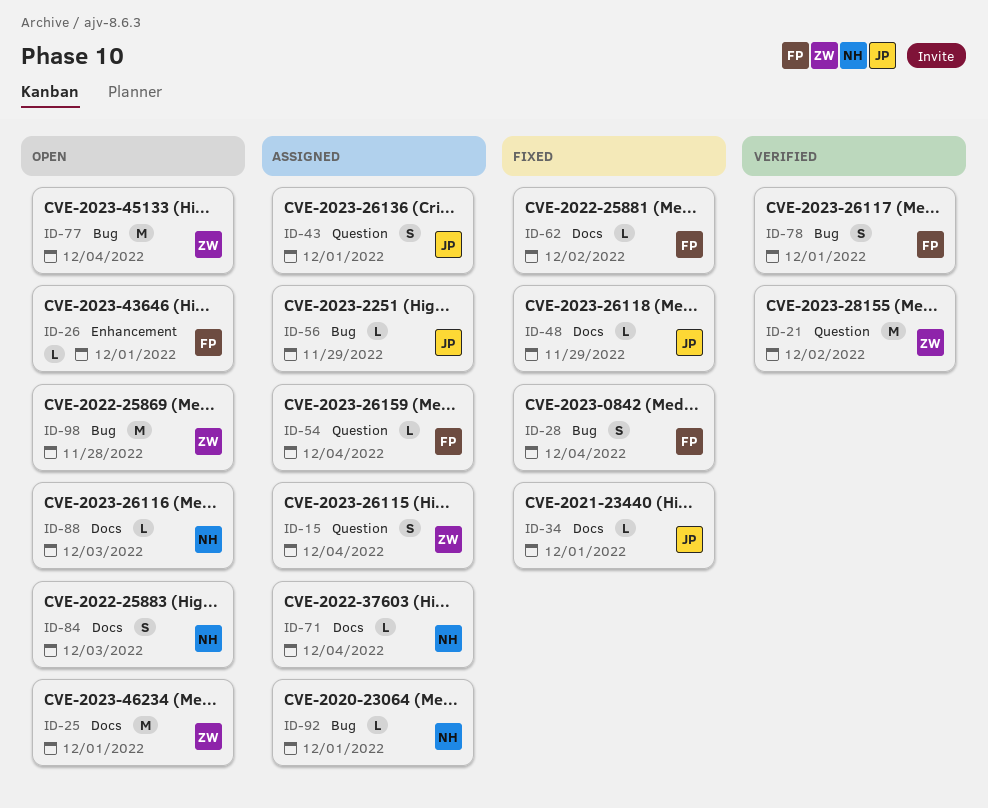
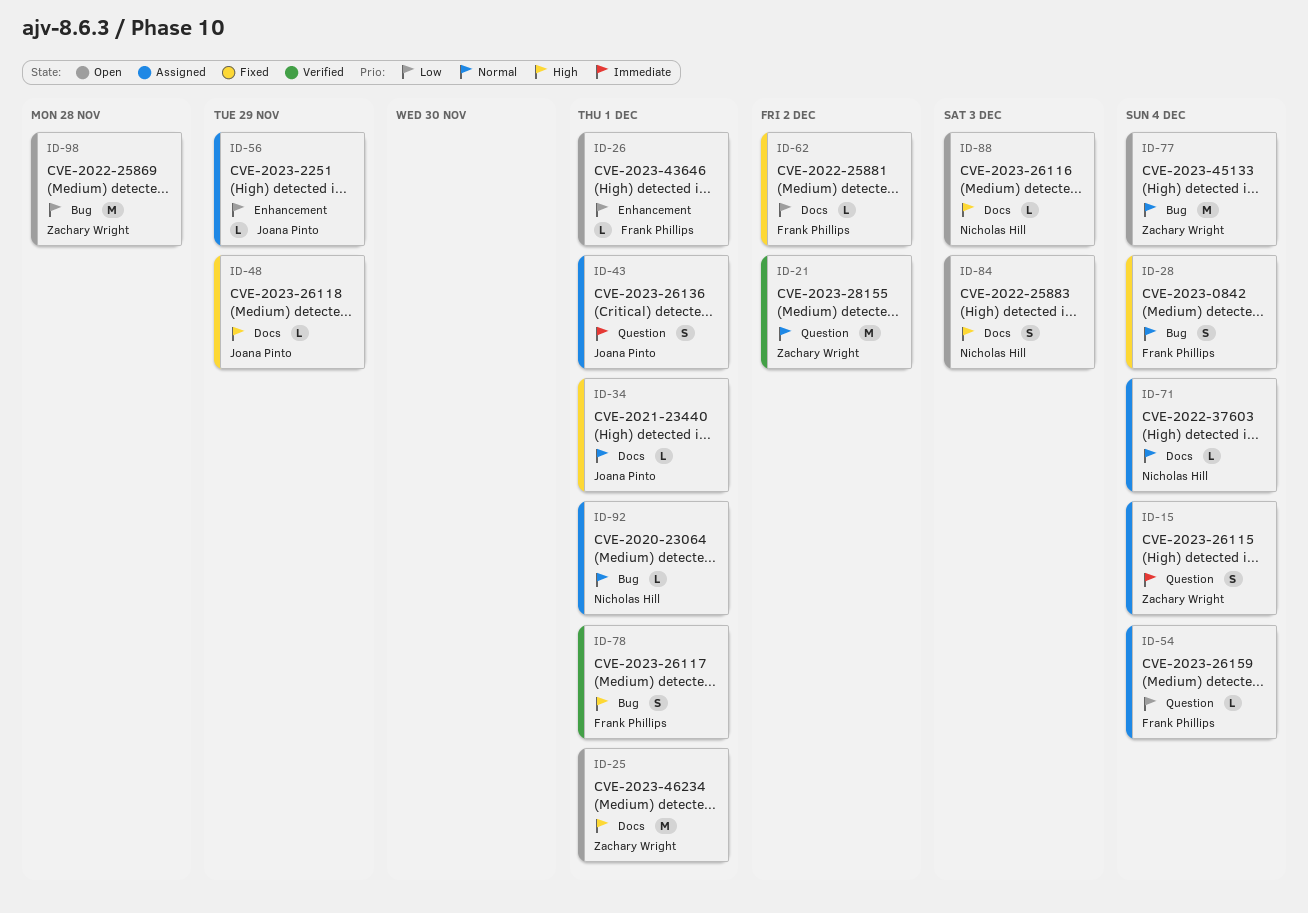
ID-56, label: Bug -> Enhancement

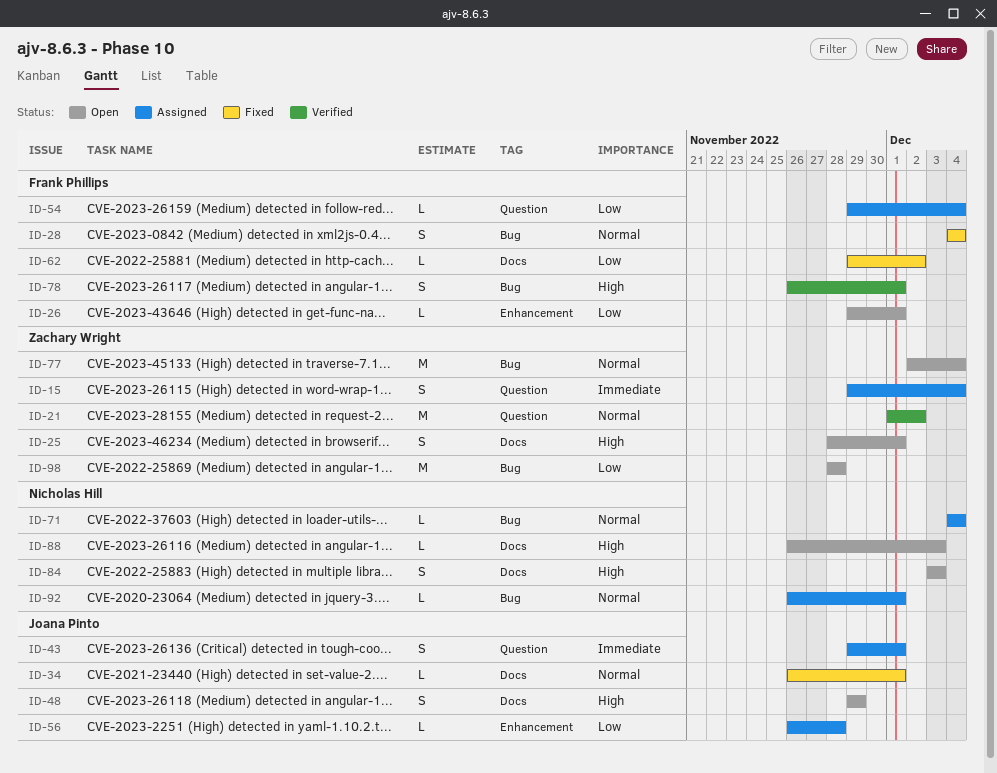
ID-25, estimate: M -> S
ID-48, status: Fixed -> Open
ID-48, estimate: L -> S
ID-56, due: Nov 29 -> Nov 28
ID-71, label: Docs -> Bug

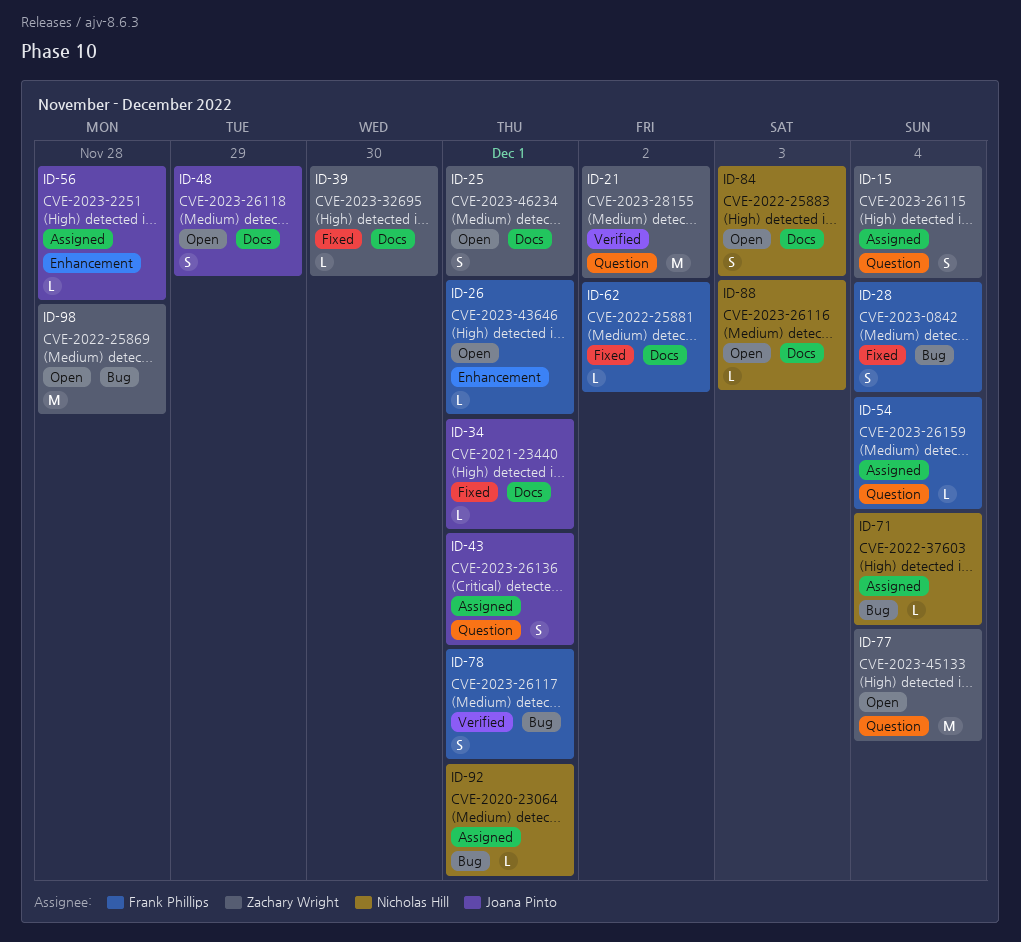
ID-39: none -> present
ID-77, label: Bug -> Question

